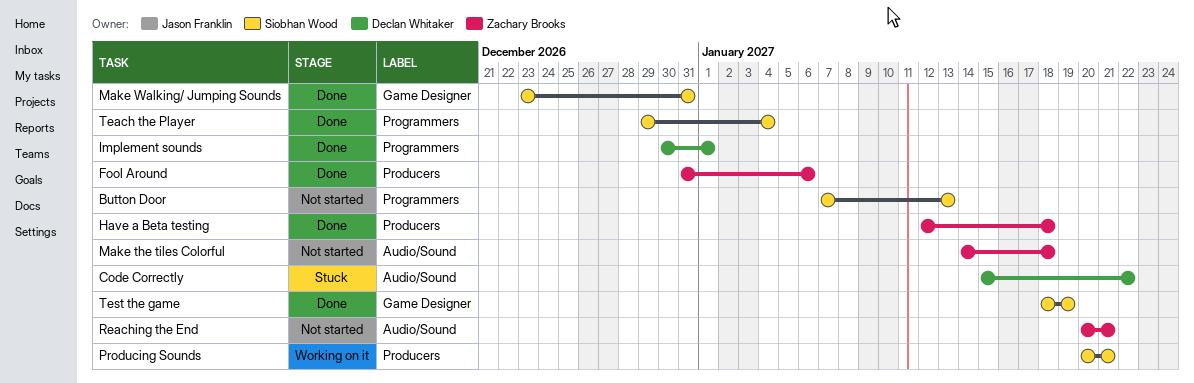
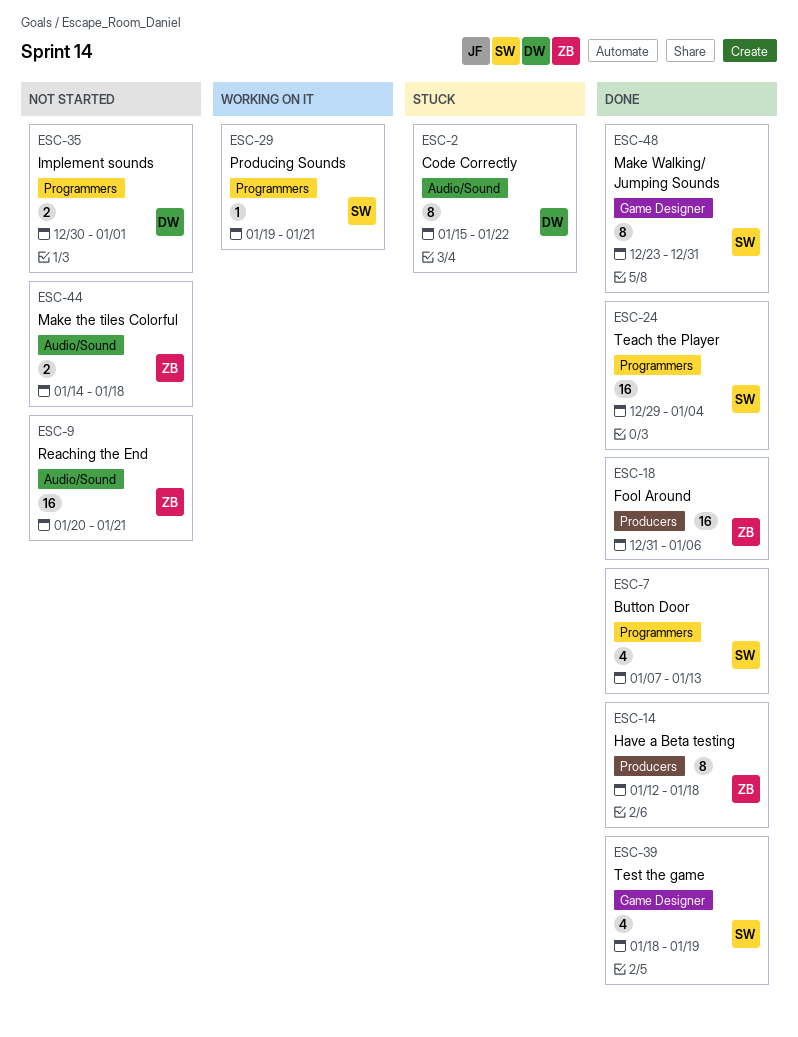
Button Door, status: Not started -> Done
Implement sounds, status: Done -> Not started
Producing Sounds, label: Producers -> Programmers
Producing Sounds, start: Jan 20 -> Jan 19

